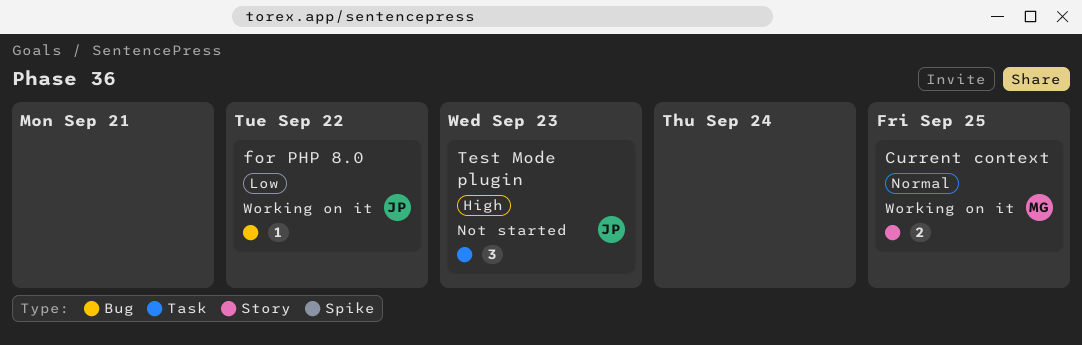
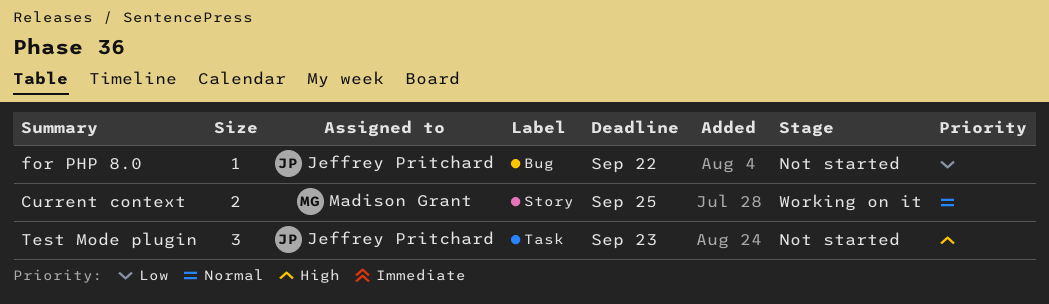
for PHP 8.0, status: Working on it -> Not started

